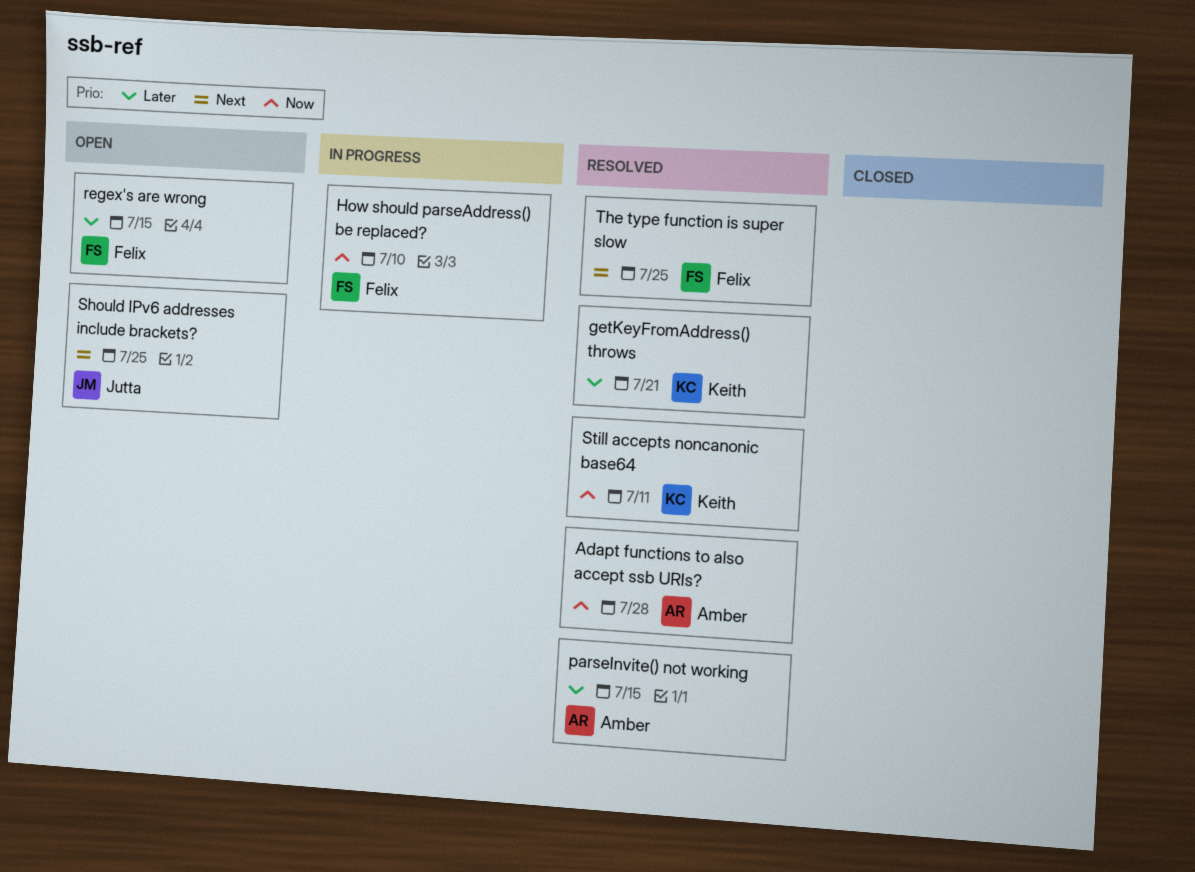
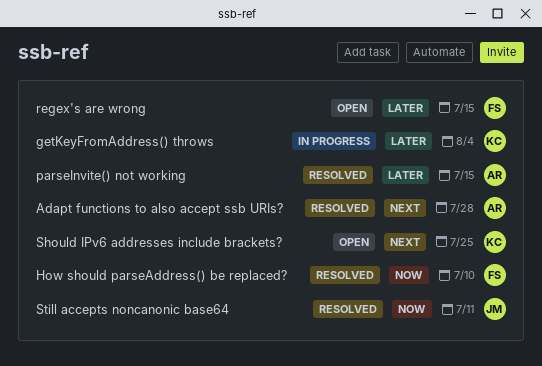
Adapt functions to also accept ssb URIs?, priority: Now -> Next
getKeyFromAddress() throws, status: Resolved -> In progress
getKeyFromAddress() throws, due: Jul 21 -> Aug 4
How should parseAddress() be replaced?, status: In progress -> Resolved
Should IPv6 addresses include brackets?, owner: Jutta -> Keith
Still accepts noncanonic base64, owner: Keith -> Jutta
The type function is super slow: present -> none

